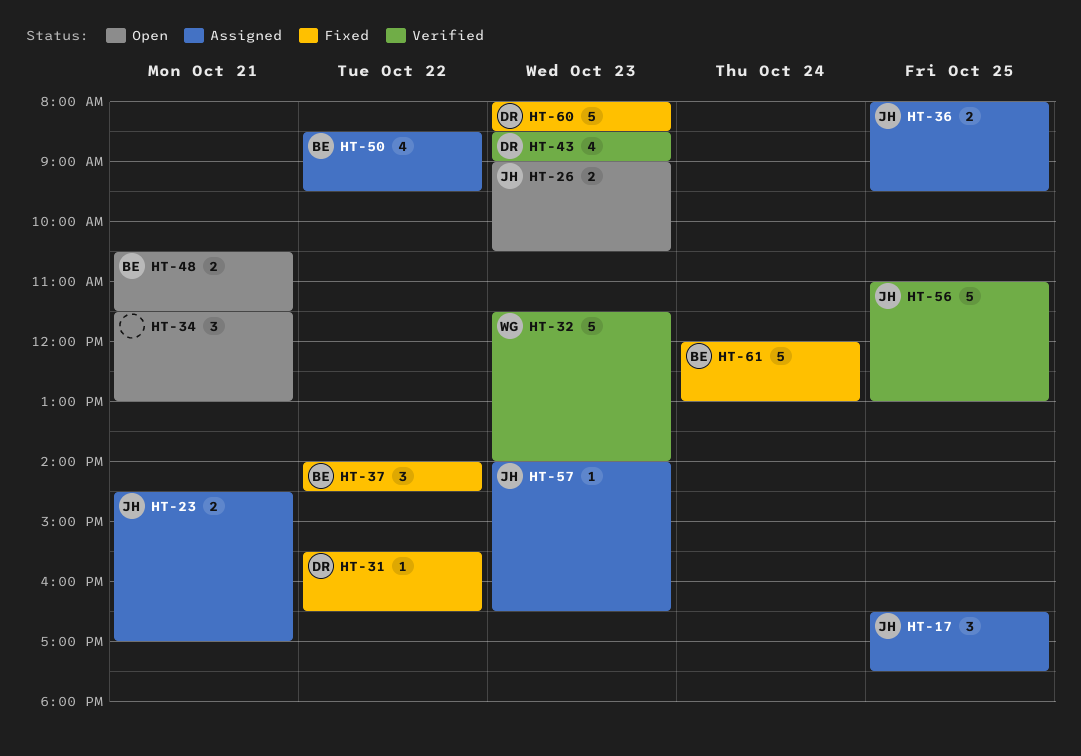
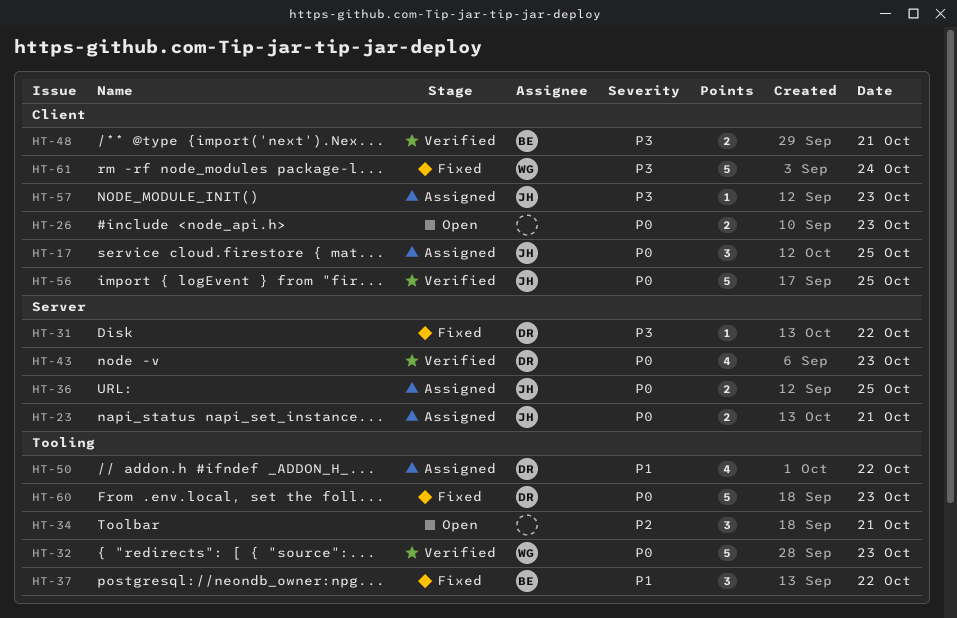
HT-26, owner: JH -> none
HT-48, status: Open -> Verified
HT-50, owner: BE -> DR
HT-61, owner: BE -> WG

